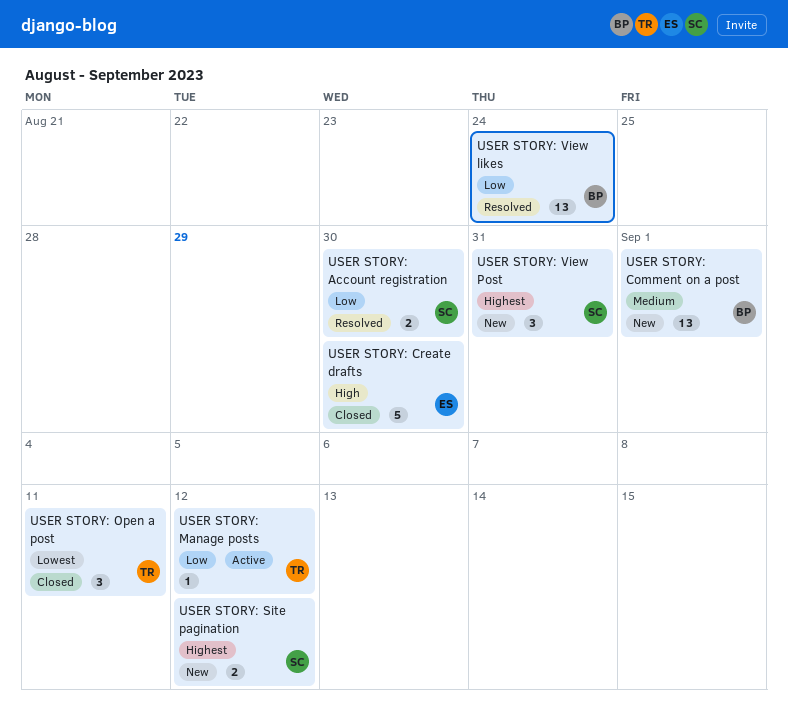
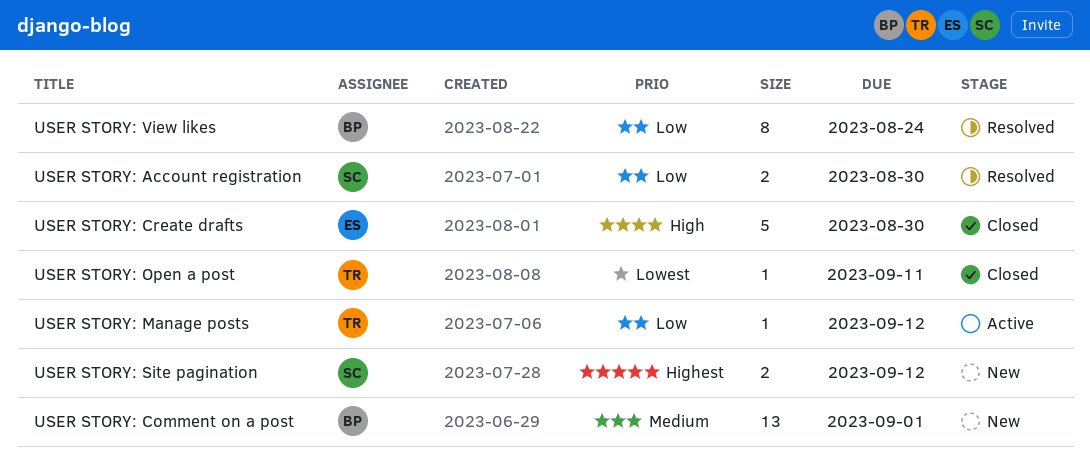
USER STORY: Open a post, estimate: 3 -> 1
USER STORY: View likes, estimate: 13 -> 8
USER STORY: View Post: present -> none

